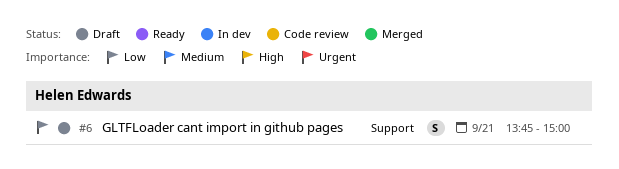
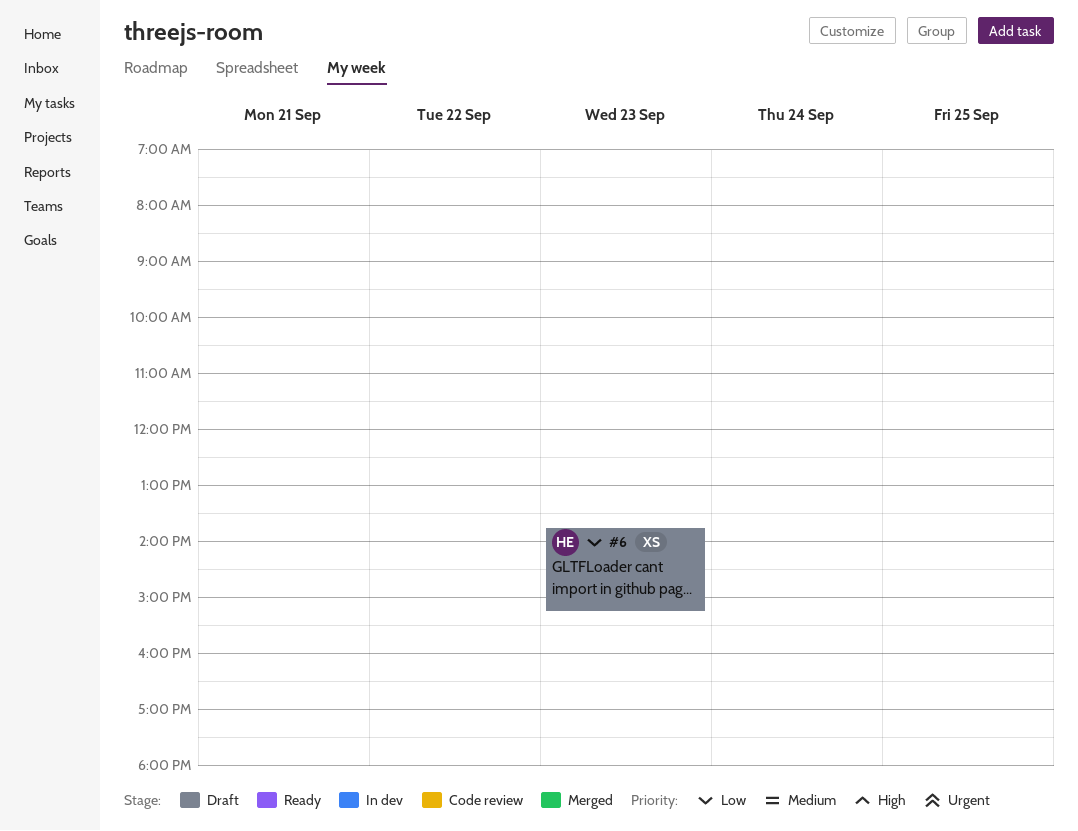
#6, estimate: S -> XS
#6, day: Sep 21 -> Sep 23
#6, ends: 15:00 -> 15:15

